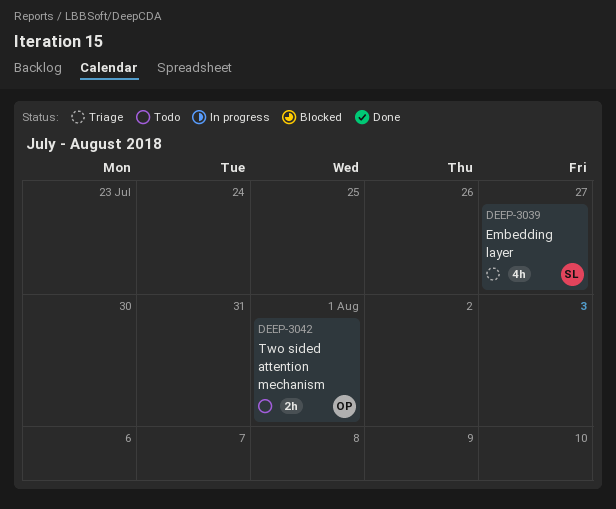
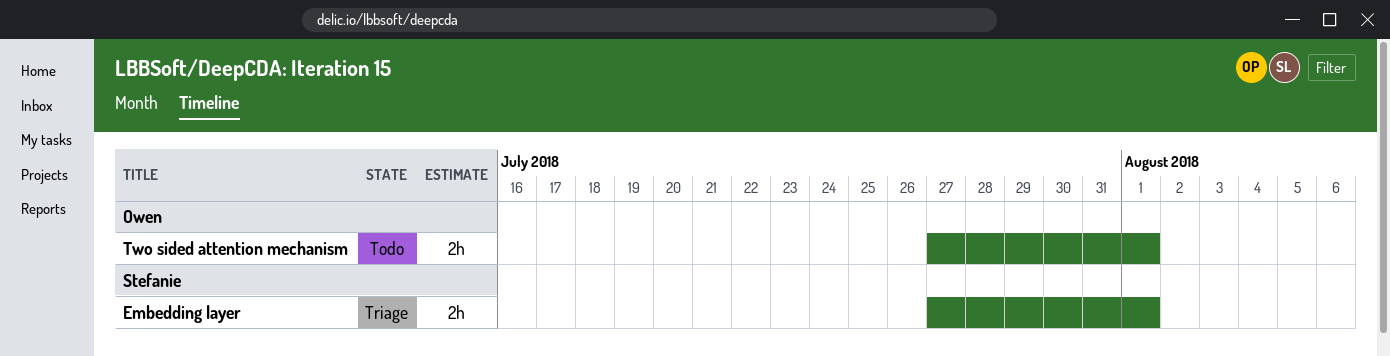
Embedding layer, estimate: 4h -> 2h
Embedding layer, due: Jul 27 -> Aug 1

